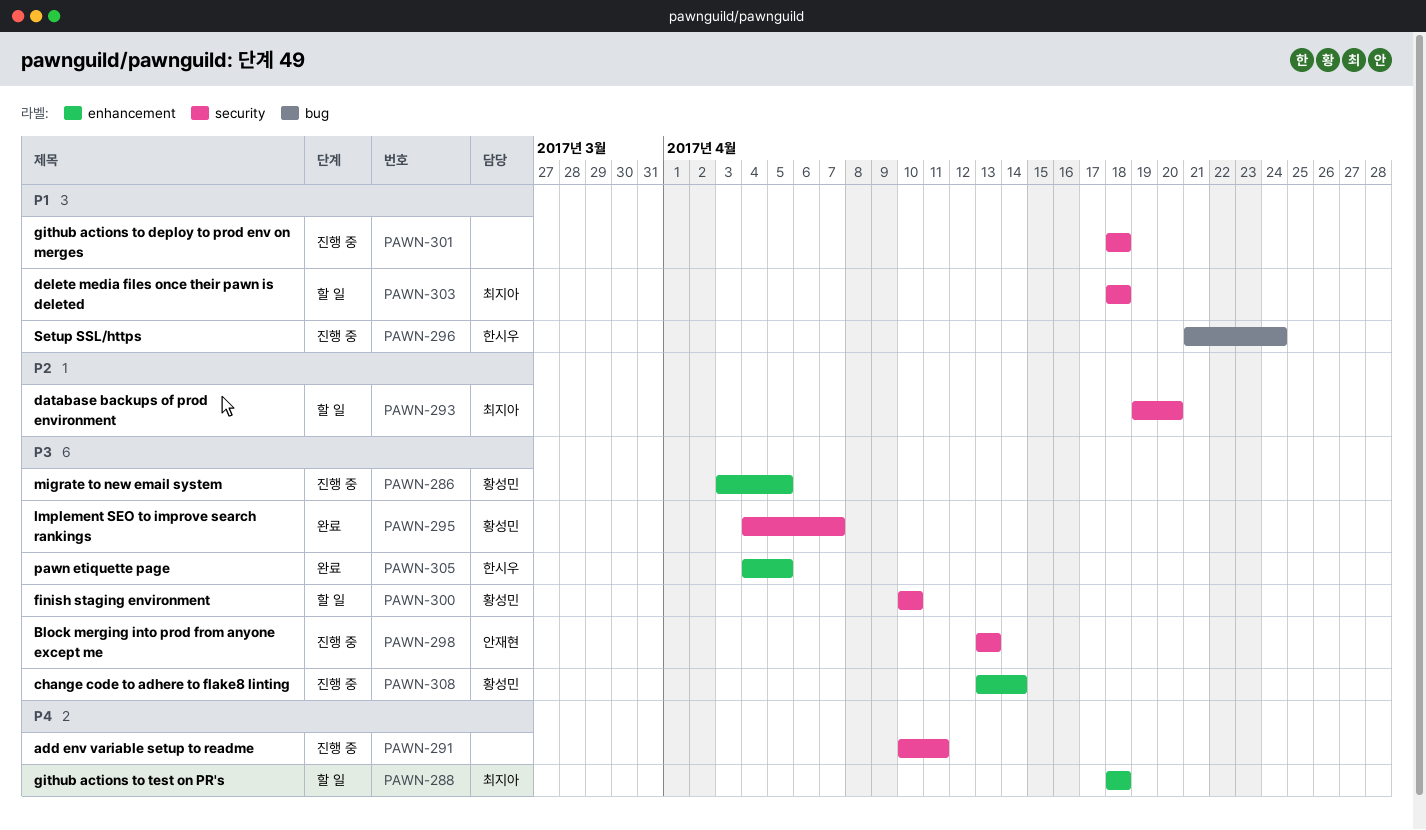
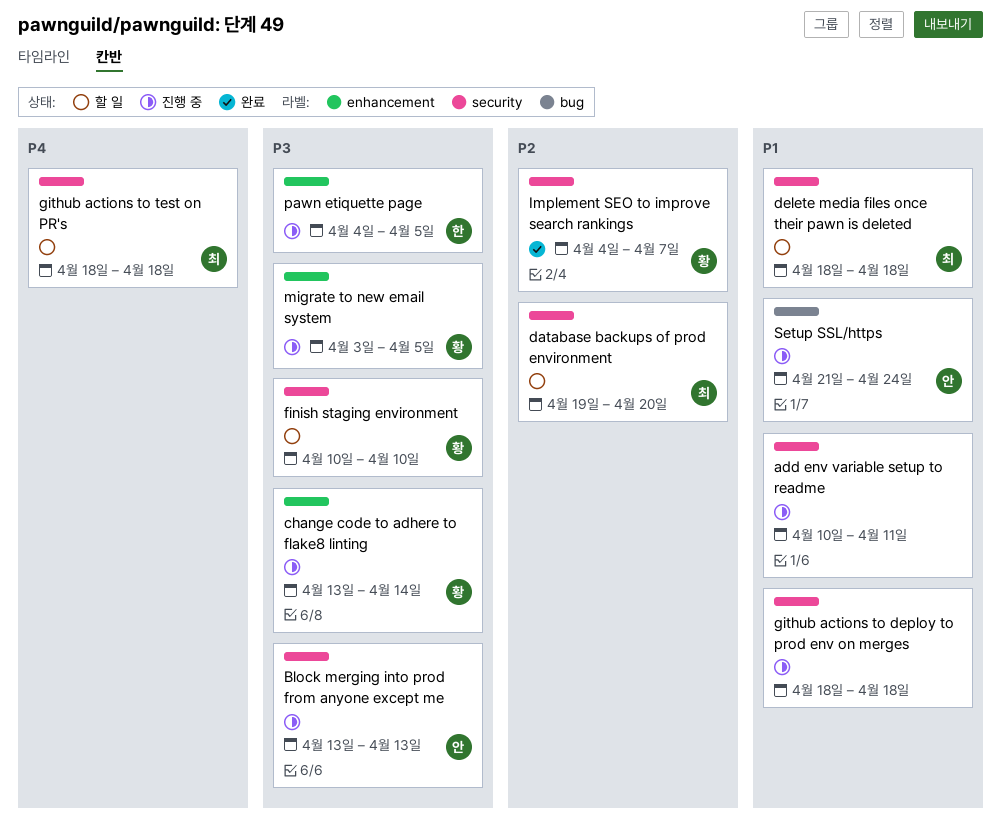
add env variable setup to readme, priority: P4 -> P1
github actions to test on PR's, label: enhancement -> security
Implement SEO to improve search rankings, priority: P3 -> P2
pawn etiquette page, status: 완료 -> 진행 중
Setup SSL/https, owner: 한시우 -> 안재현

